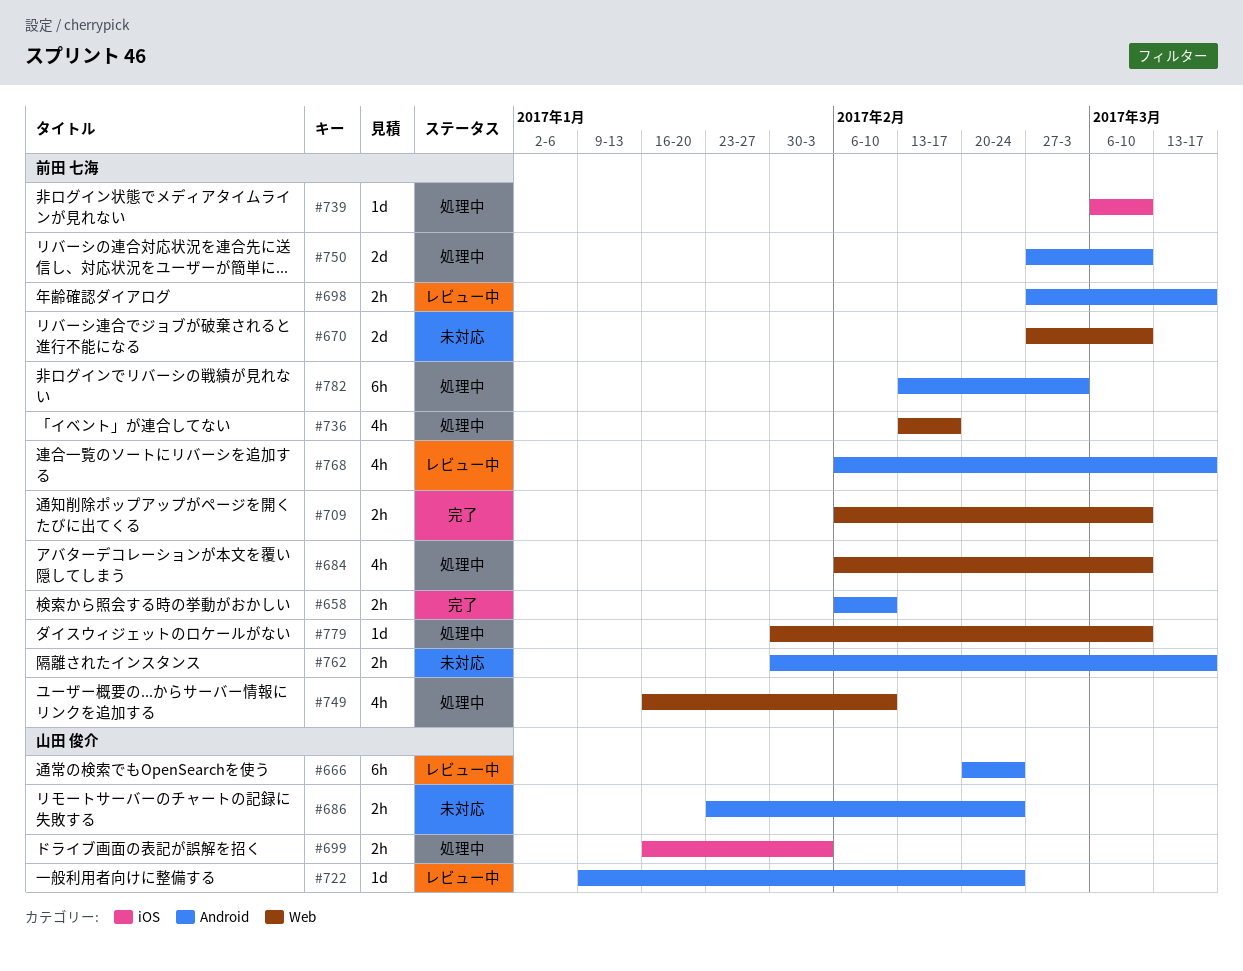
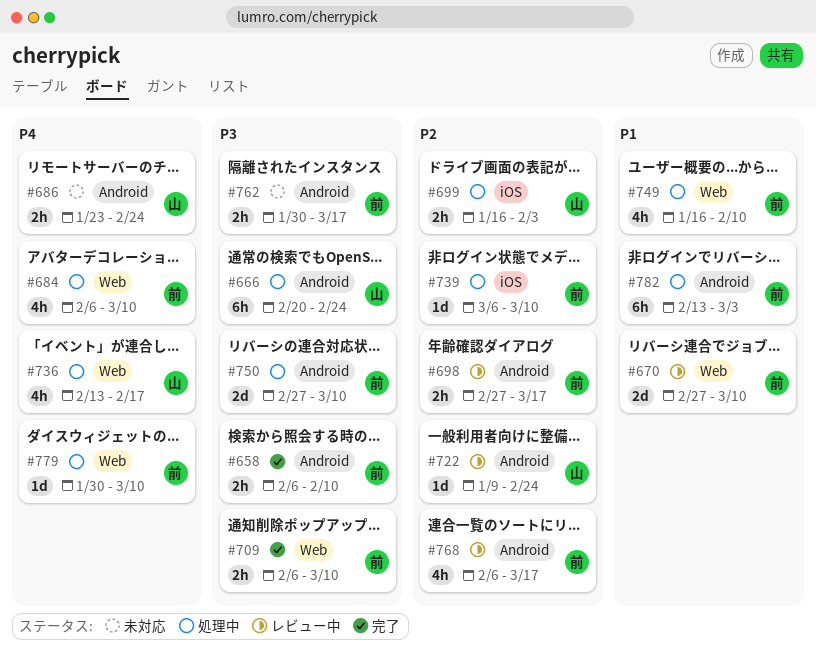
#666, status: レビュー中 -> 処理中
#670, status: 未対応 -> レビュー中
#736, owner: 前田 七海 -> 山田 俊介

